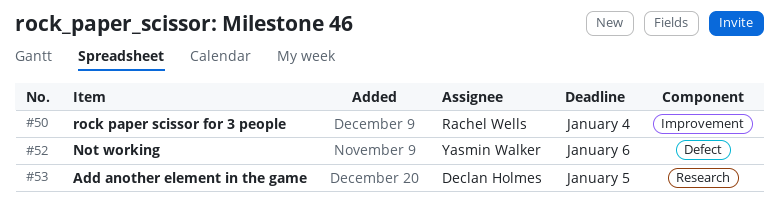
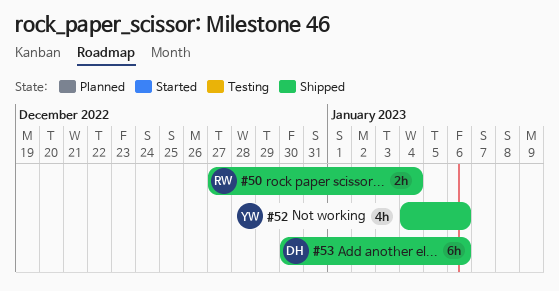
#53, due: Jan 5 -> Jan 6

